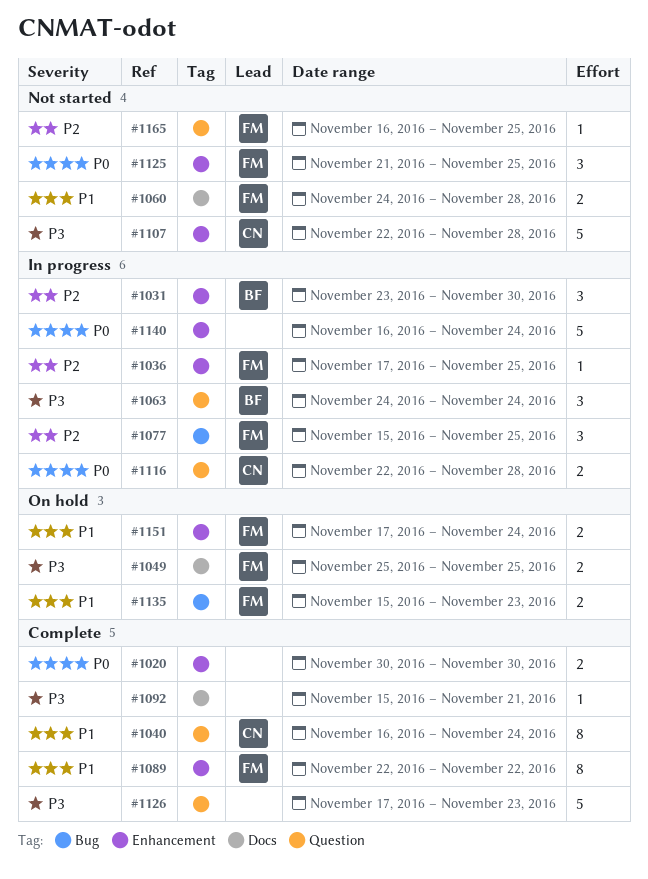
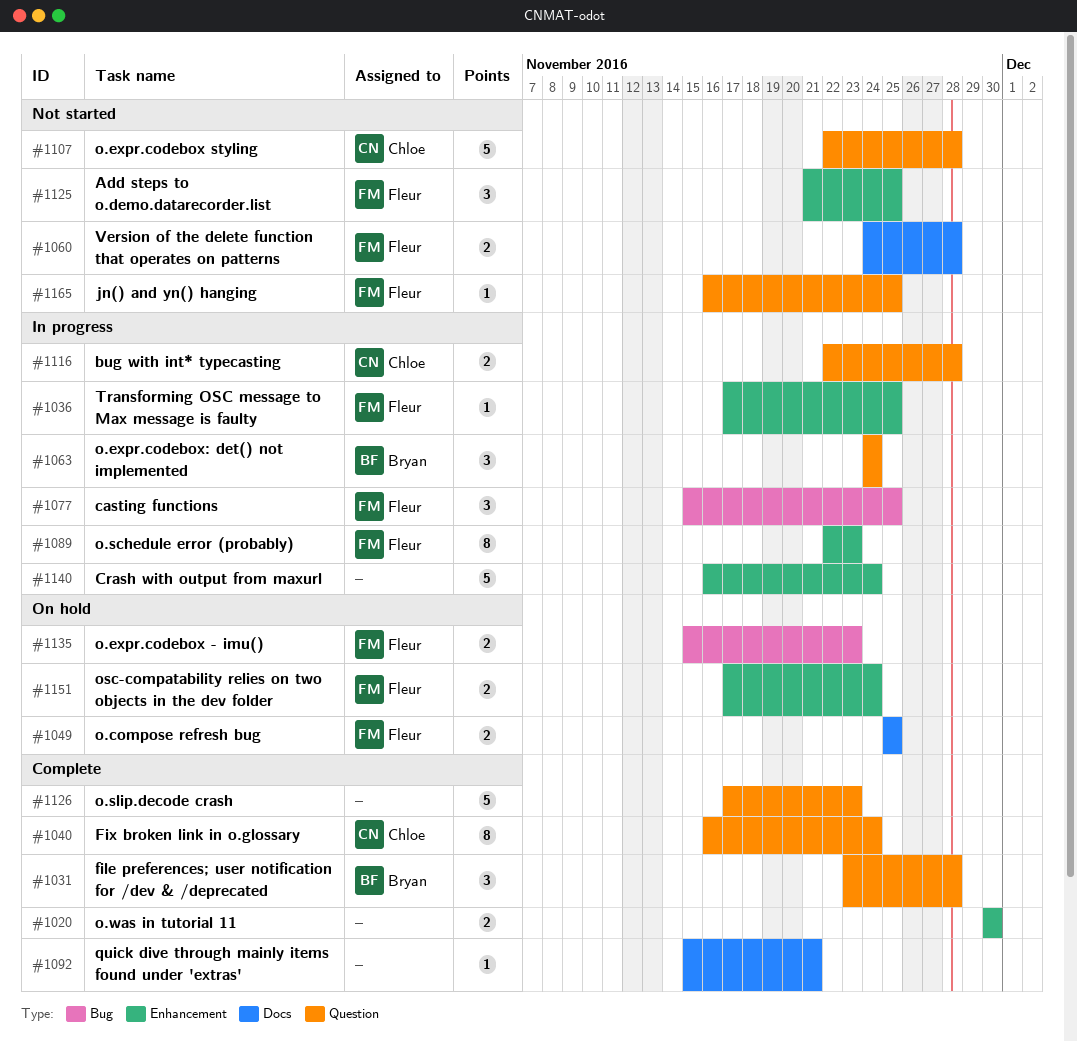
#1031, status: In progress -> Complete
#1031, label: Enhancement -> Question
#1031, due: Nov 30 -> Nov 28
#1089, status: Complete -> In progress
#1089, due: Nov 22 -> Nov 23
#1107, label: Enhancement -> Question

